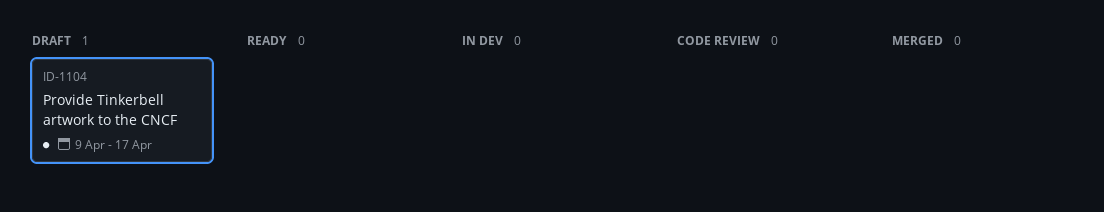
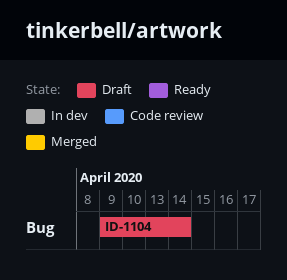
ID-1104, due: Apr 17 -> Apr 14

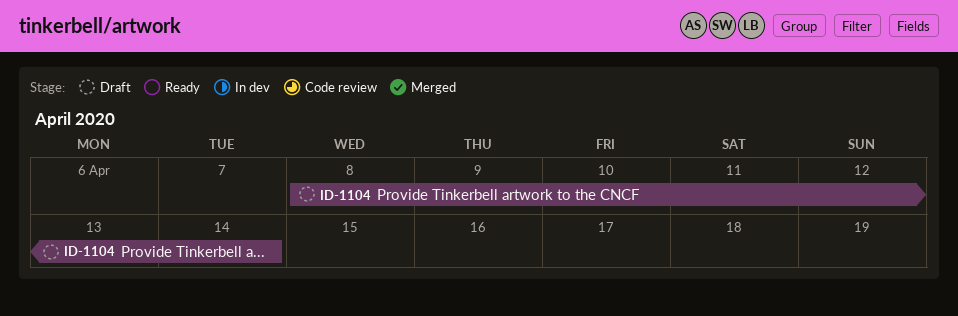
ID-1104, start: Apr 9 -> Apr 8

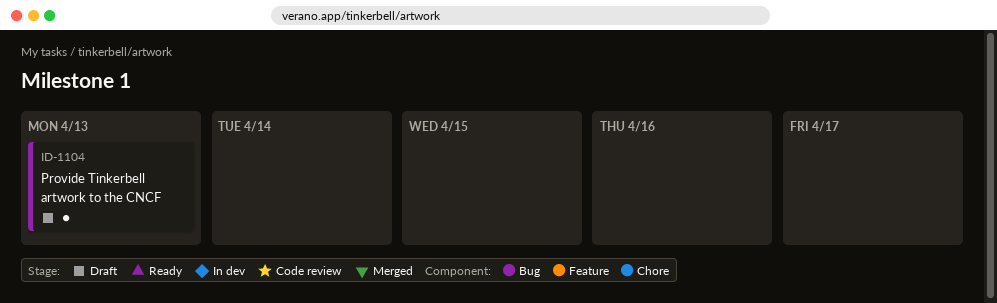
ID-1104, due: Apr 14 -> Apr 13

